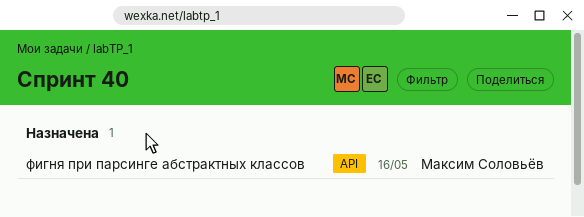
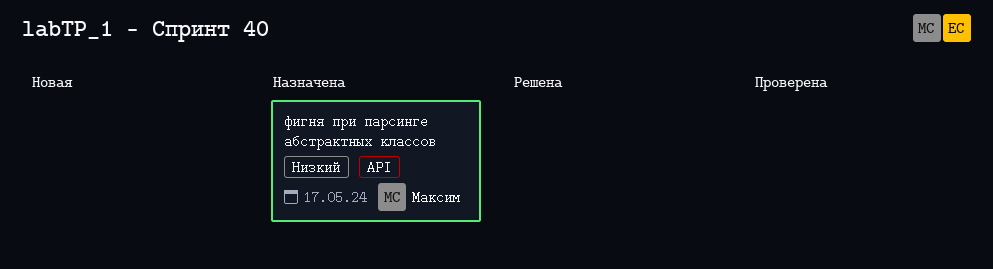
фигня при парсинге абстрактных классов, due: May 16 -> May 17

